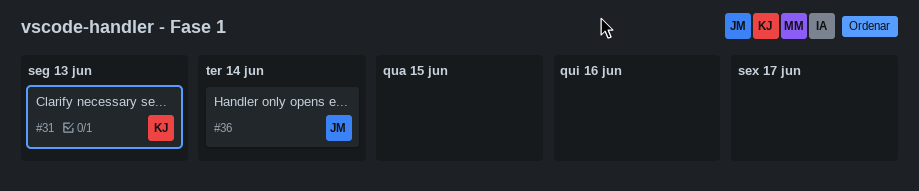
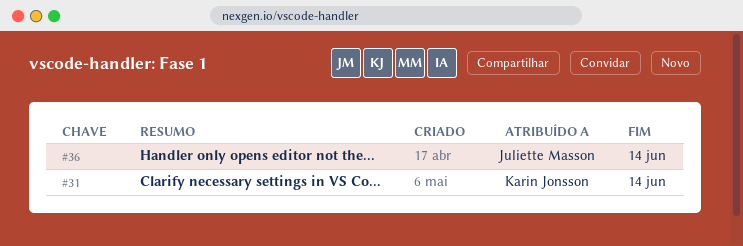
#31, due: Jun 13 -> Jun 14

